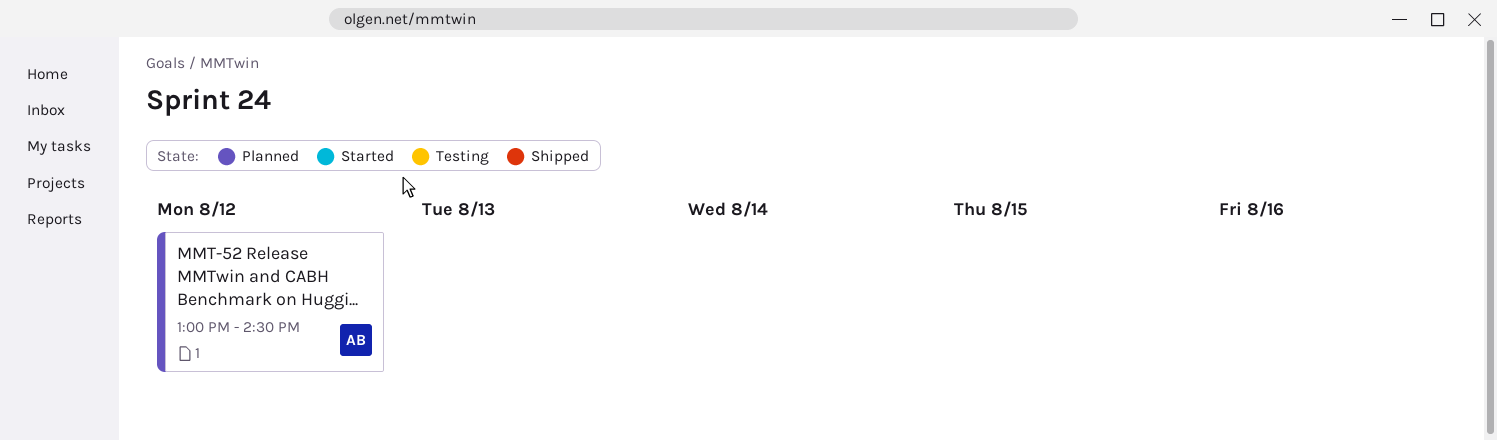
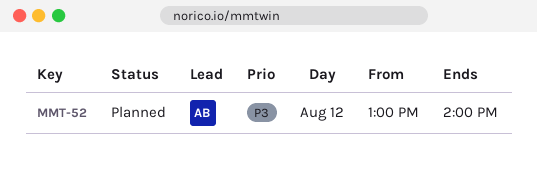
MMT-52, ends: 14:30 -> 14:00

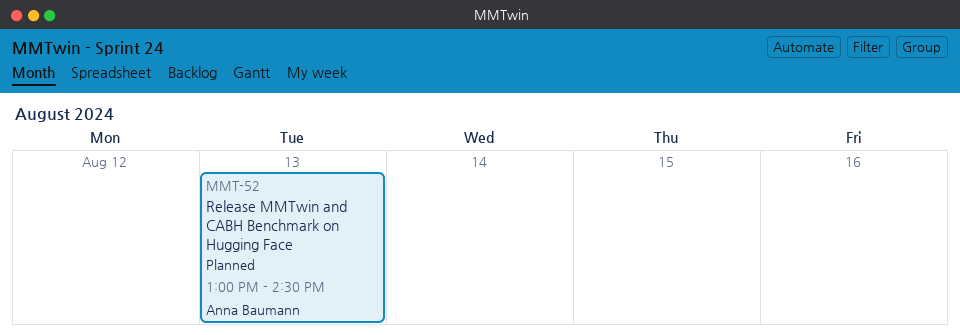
MMT-52, day: Aug 12 -> Aug 13
MMT-52, ends: 14:00 -> 14:30

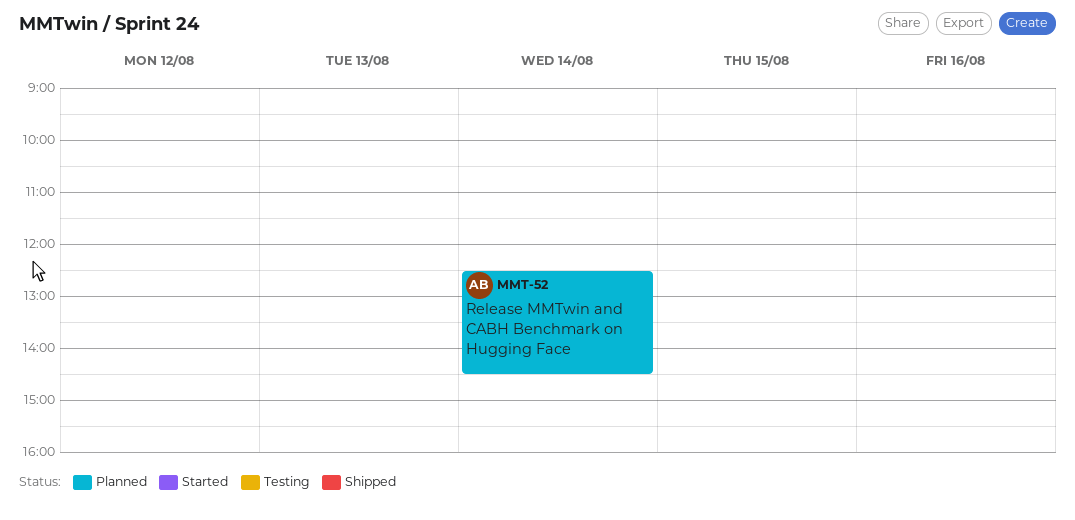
MMT-52, day: Aug 13 -> Aug 14
MMT-52, begins: 13:00 -> 12:30

